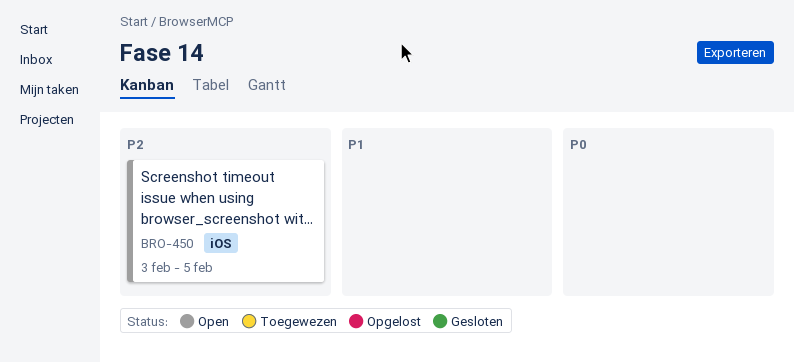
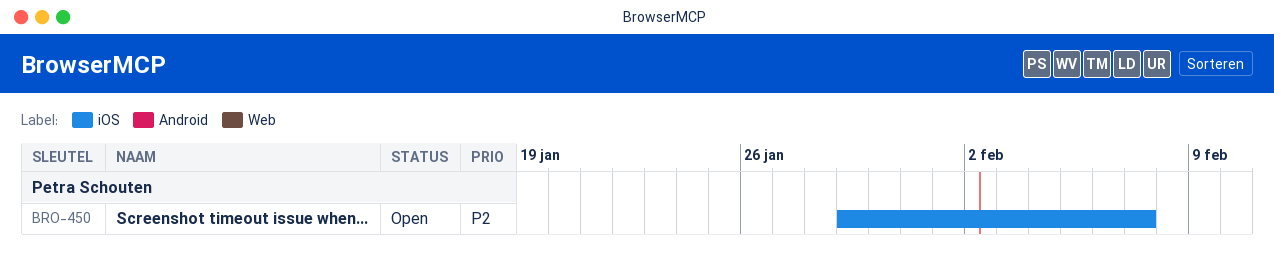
BRO-450, start: Feb 3 -> Jan 29
BRO-450, due: Feb 5 -> Feb 7

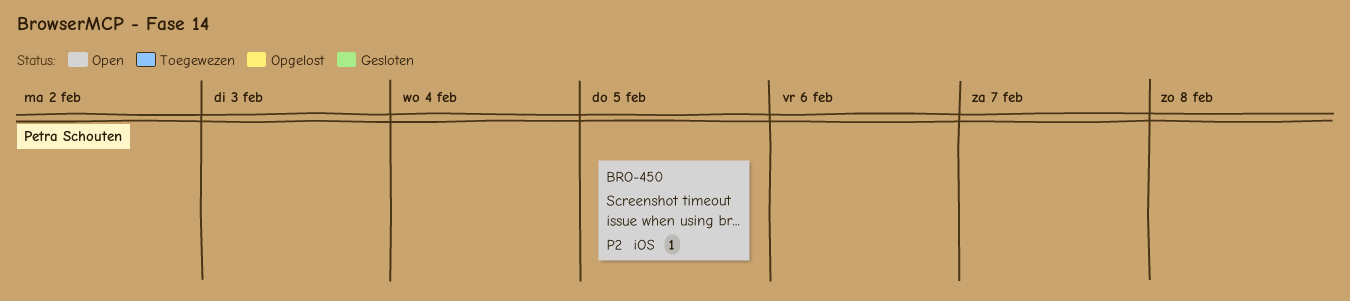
BRO-450, due: Feb 7 -> Feb 5

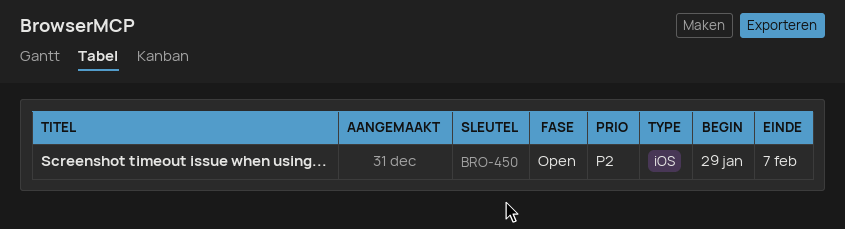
BRO-450, due: Feb 5 -> Feb 7

